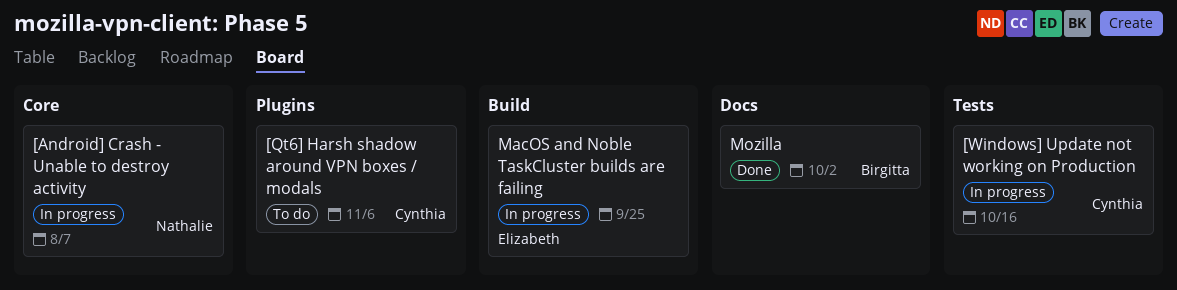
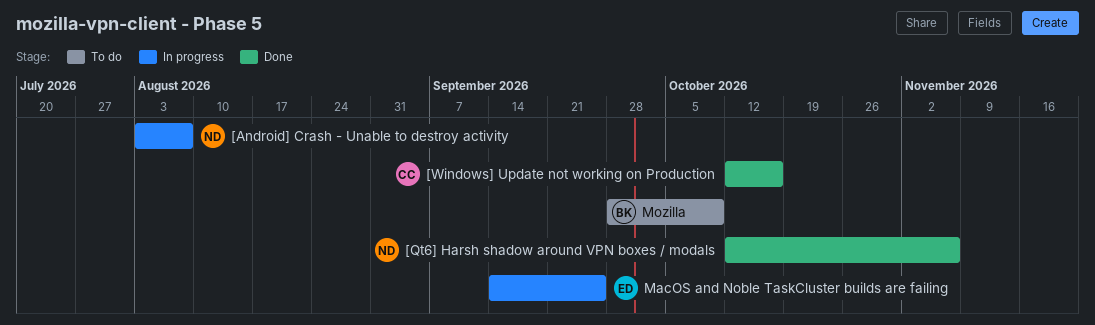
[Qt6] Harsh shadow around VPN boxes / modals, status: To do -> Done
[Qt6] Harsh shadow around VPN boxes / modals, owner: Cynthia -> Nathalie
[Windows] Update not working on Production, status: In progress -> Done
Mozilla, status: Done -> To do
Mozilla, due: Oct 2 -> Oct 9

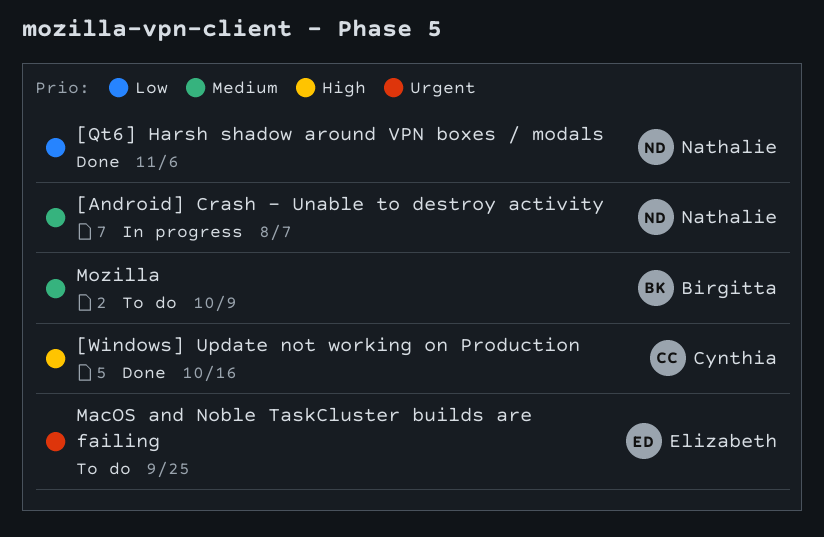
MacOS and Noble TaskCluster builds are failing, status: In progress -> To do

